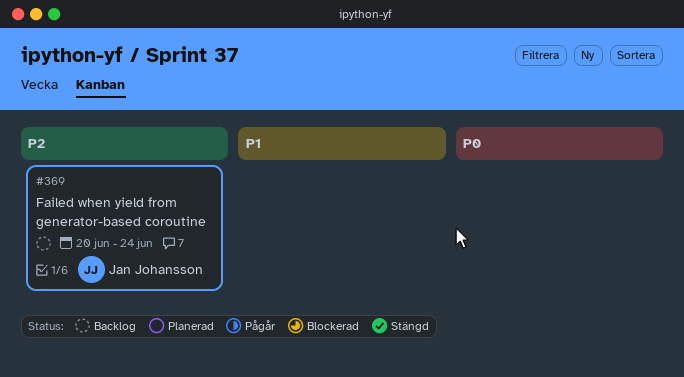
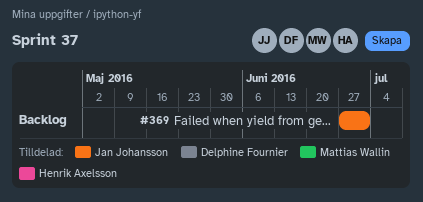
#369, start: Jun 20 -> Jun 27
#369, due: Jun 24 -> Jul 1

